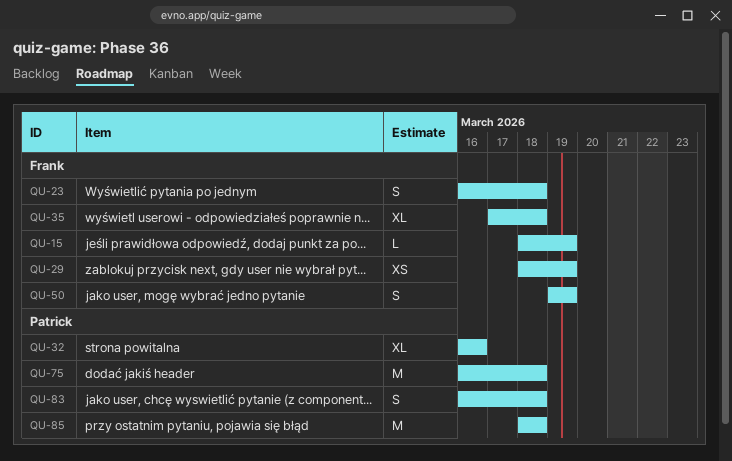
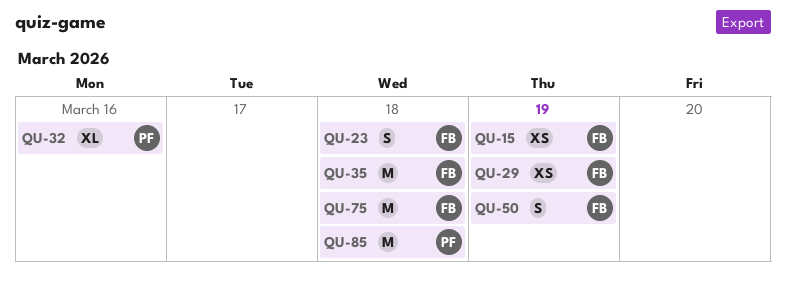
QU-15, estimate: L -> XS
QU-35, estimate: XL -> M
QU-75, owner: Patrick -> Frank
QU-83: present -> none

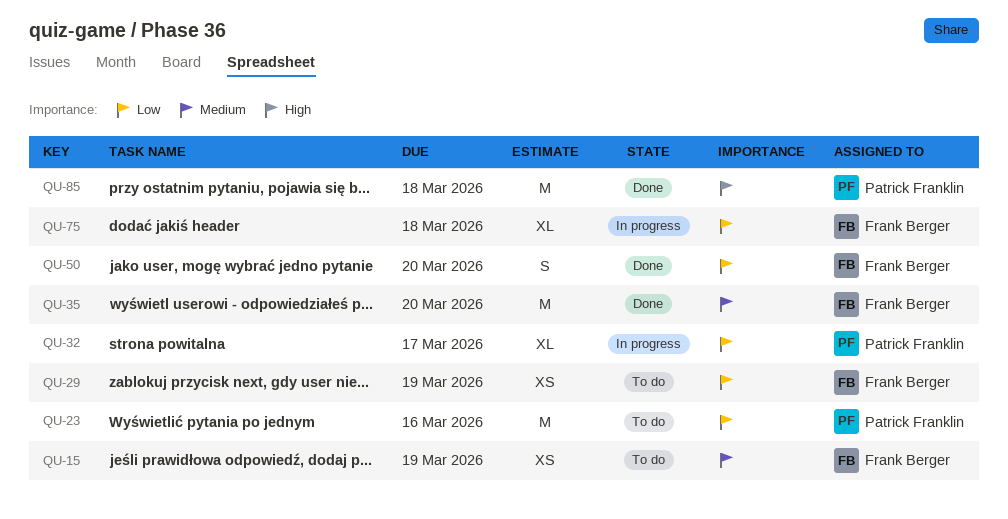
QU-23, owner: Frank Berger -> Patrick Franklin
QU-23, estimate: S -> M
QU-23, due: Mar 18 -> Mar 16
QU-32, due: Mar 16 -> Mar 17
QU-35, due: Mar 18 -> Mar 20
QU-50, due: Mar 19 -> Mar 20
QU-75, estimate: M -> XL

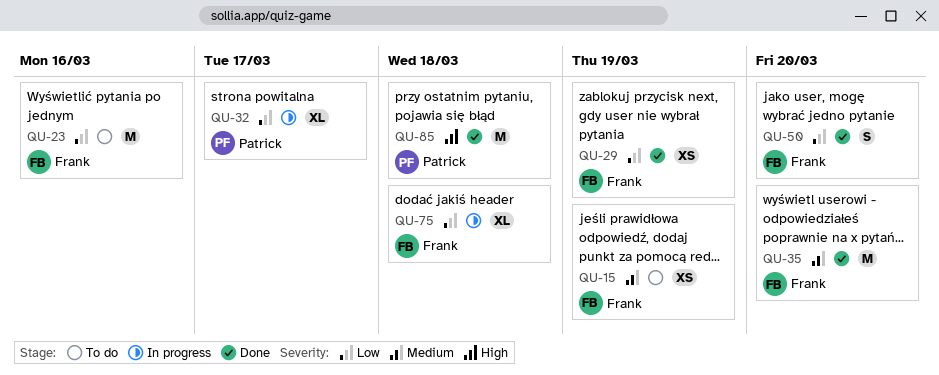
QU-23, owner: Patrick Franklin -> Frank Berger
QU-29, status: To do -> Done

